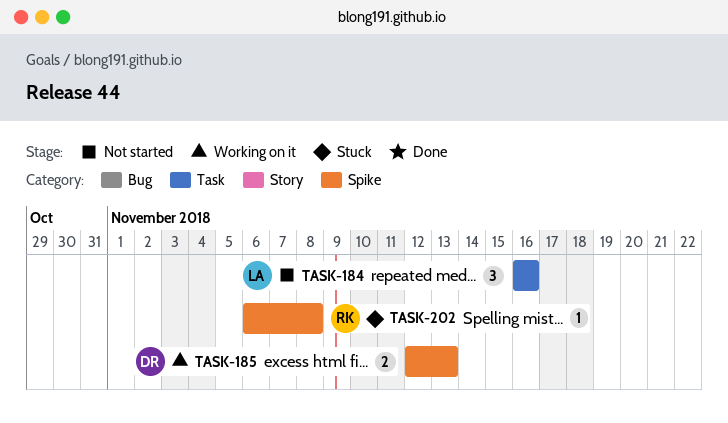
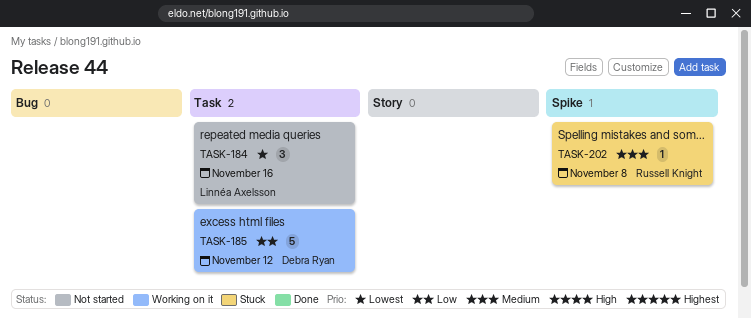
TASK-185, label: Spike -> Task
TASK-185, estimate: 2 -> 5
TASK-185, due: Nov 13 -> Nov 12

